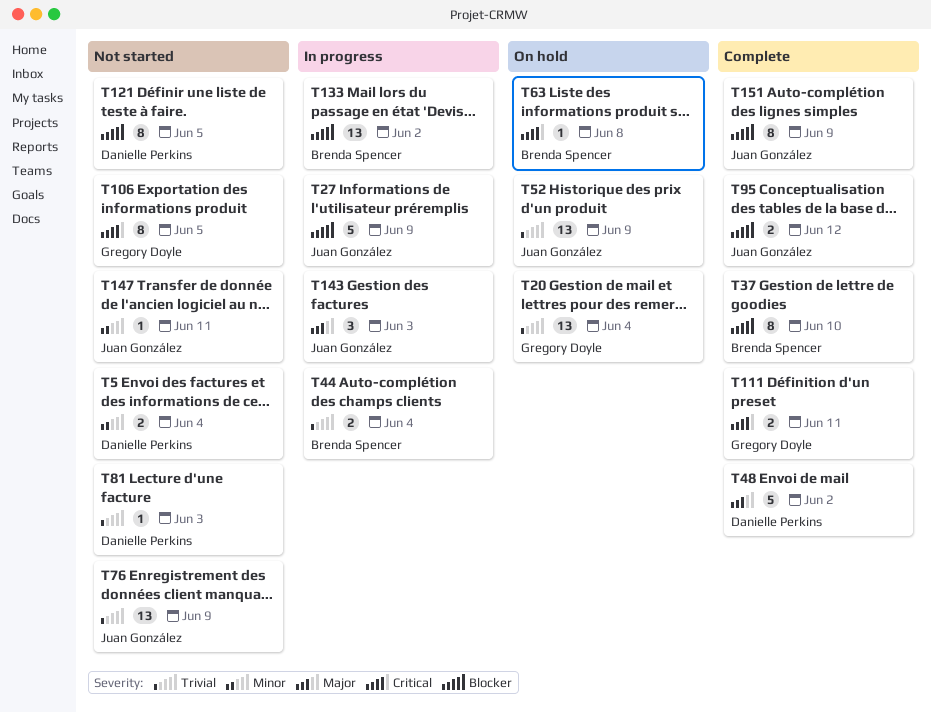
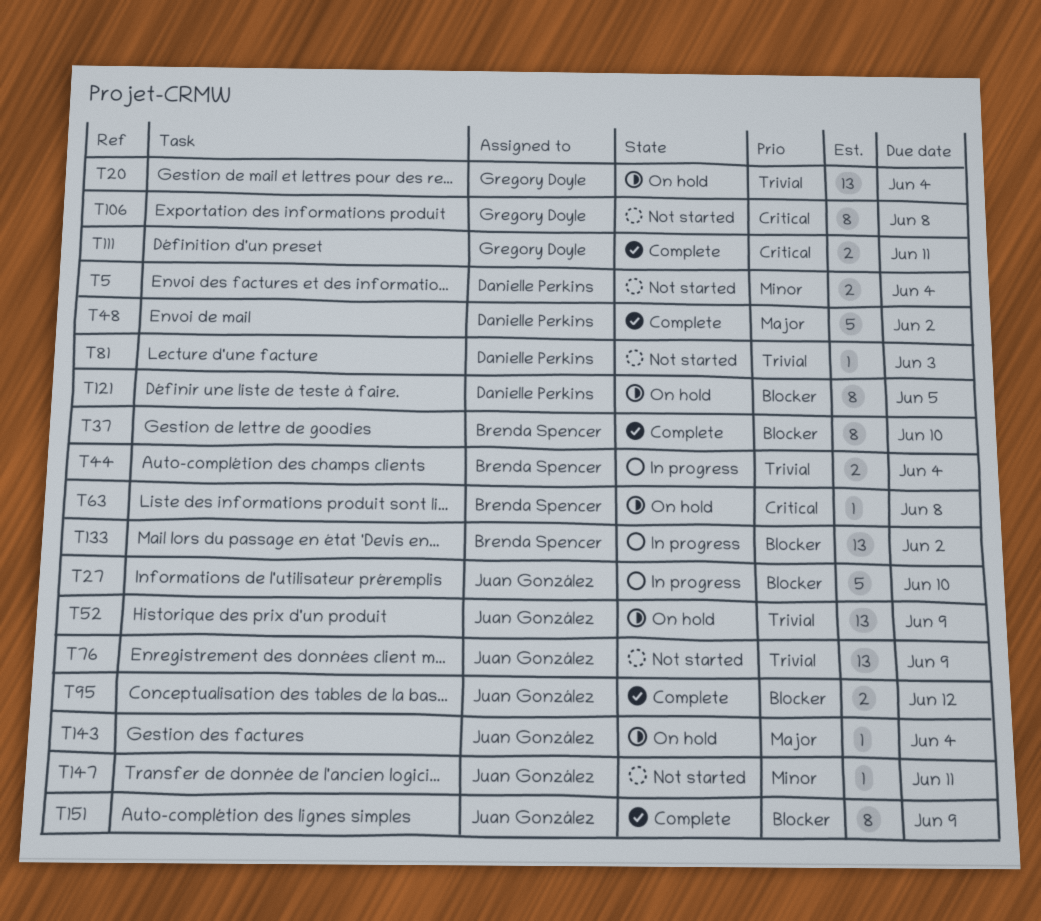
T27, due: Jun 9 -> Jun 10
T106, due: Jun 5 -> Jun 8
T121, status: Not started -> On hold
T143, status: In progress -> On hold
T143, estimate: 3 -> 1
T143, due: Jun 3 -> Jun 4

